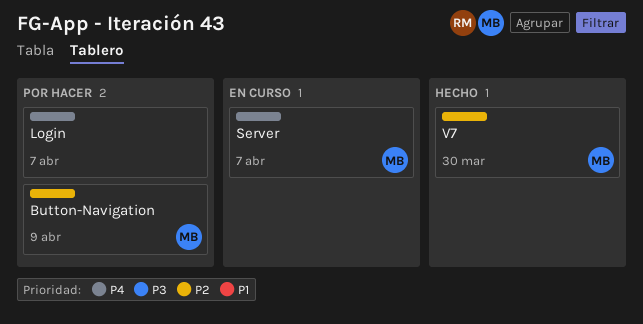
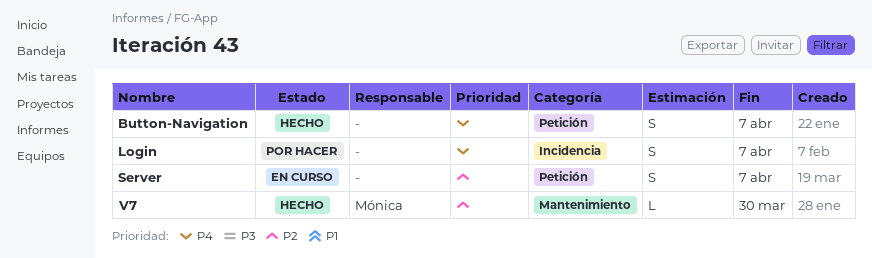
Button-Navigation, status: Por hacer -> Hecho
Button-Navigation, owner: Mónica -> none
Button-Navigation, priority: P2 -> P4
Button-Navigation, due: Apr 9 -> Apr 7
Server, owner: Mónica -> none
Server, priority: P4 -> P2

